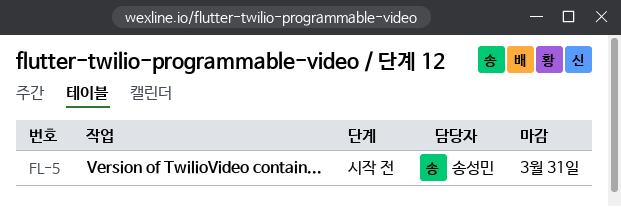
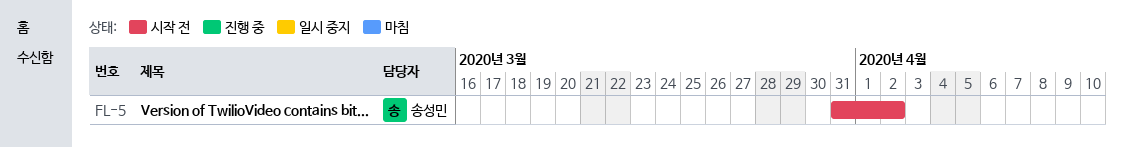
FL-5, due: Mar 31 -> Apr 2

